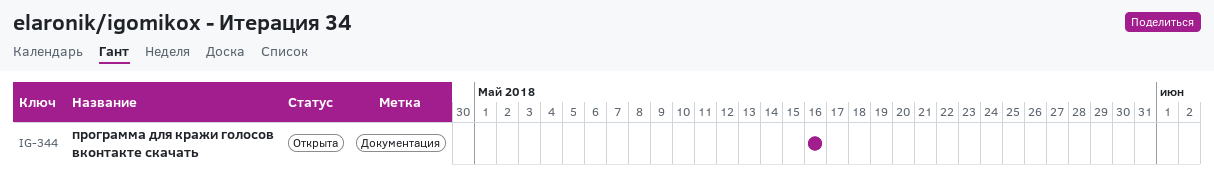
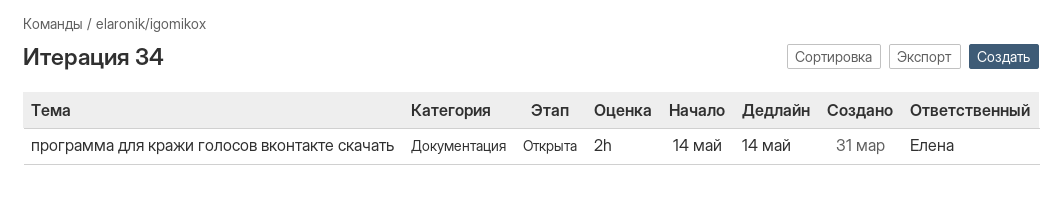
программа для кражи голосов вконтакте скачать, start: May 16 -> May 14
программа для кражи голосов вконтакте скачать, due: May 16 -> May 14

